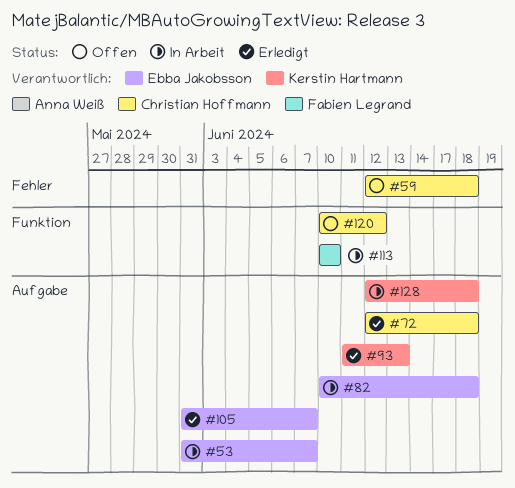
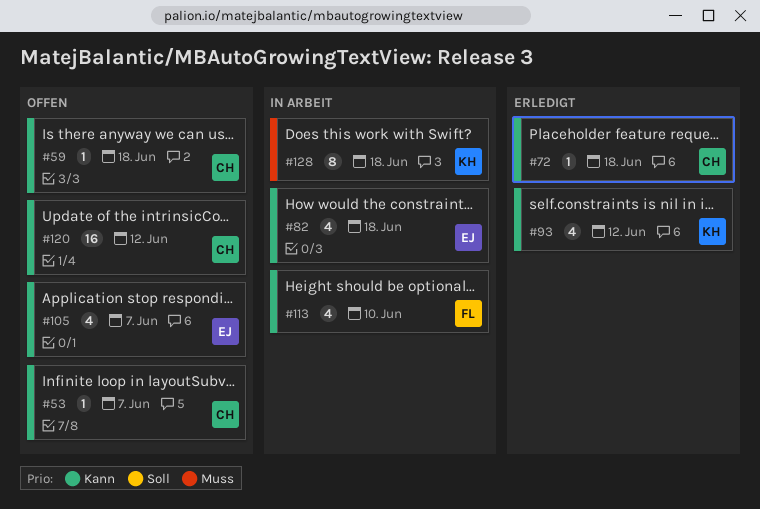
#53, status: In Arbeit -> Offen
#53, owner: Ebba Jakobsson -> Christian Hoffmann
#93, due: Jun 13 -> Jun 12
#105, status: Erledigt -> Offen

